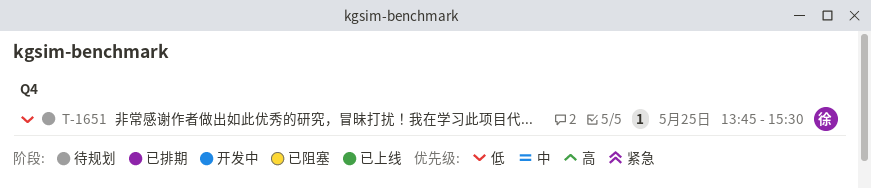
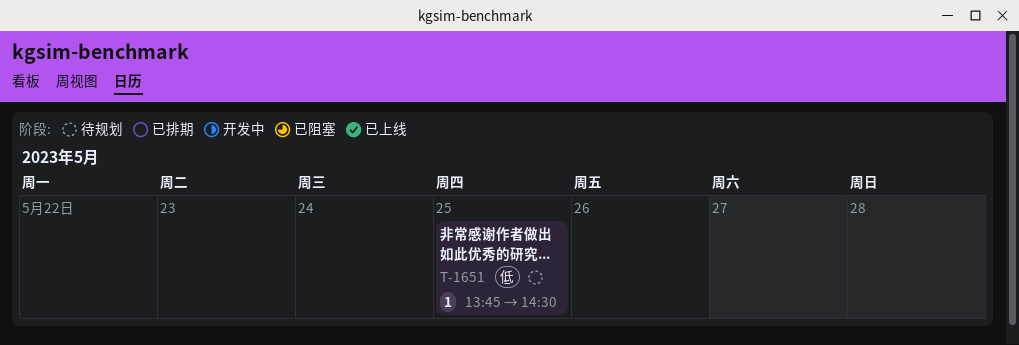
T-1651, ends: 15:30 -> 14:30

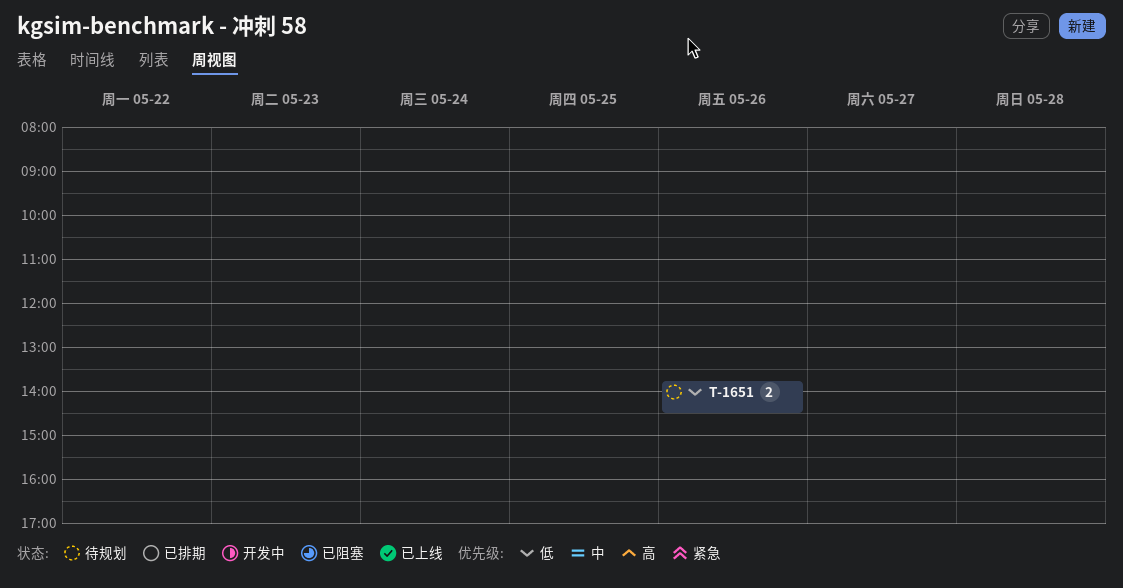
T-1651, estimate: 1 -> 2
T-1651, day: May 25 -> May 26

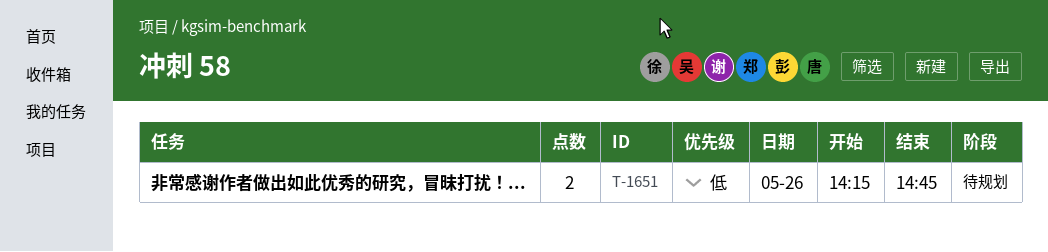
T-1651, begins: 13:45 -> 14:15
T-1651, ends: 14:30 -> 14:45

